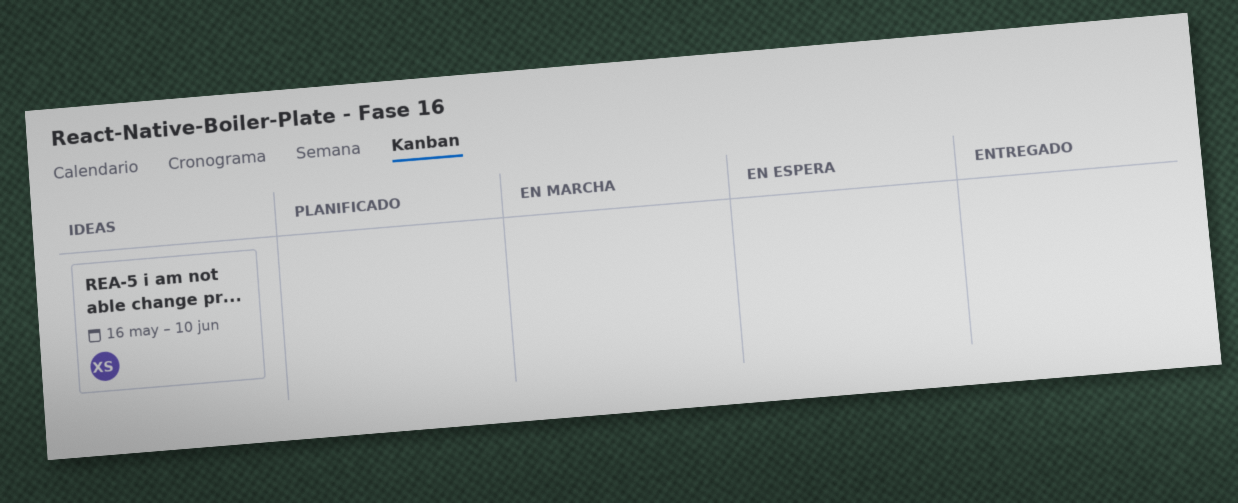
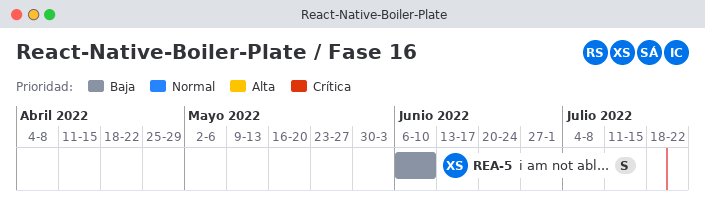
REA-5, start: May 16 -> Jun 6

